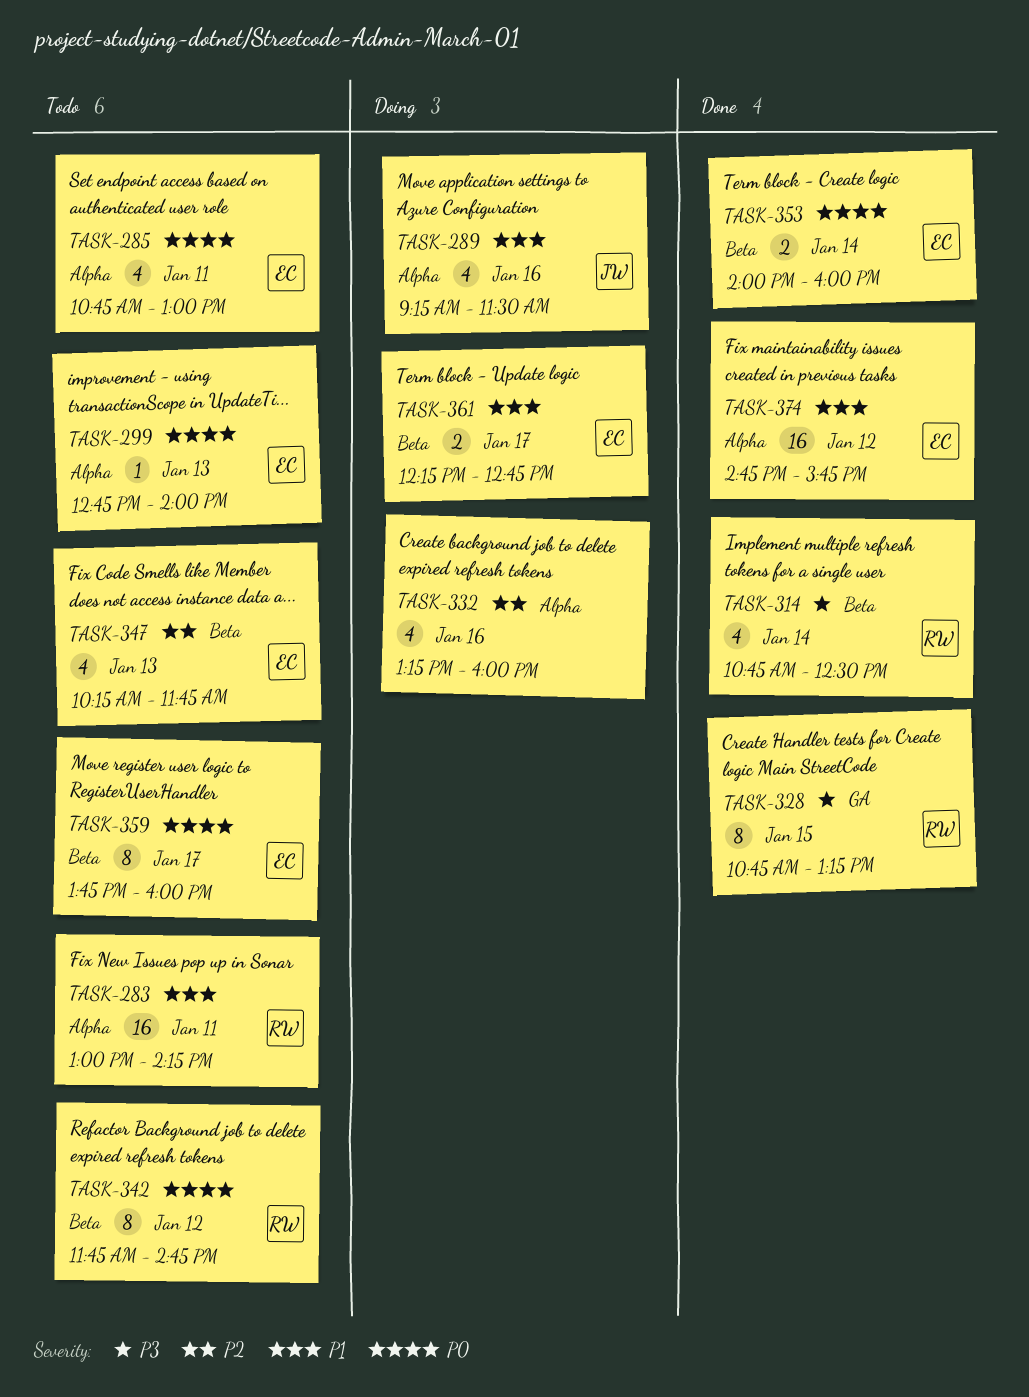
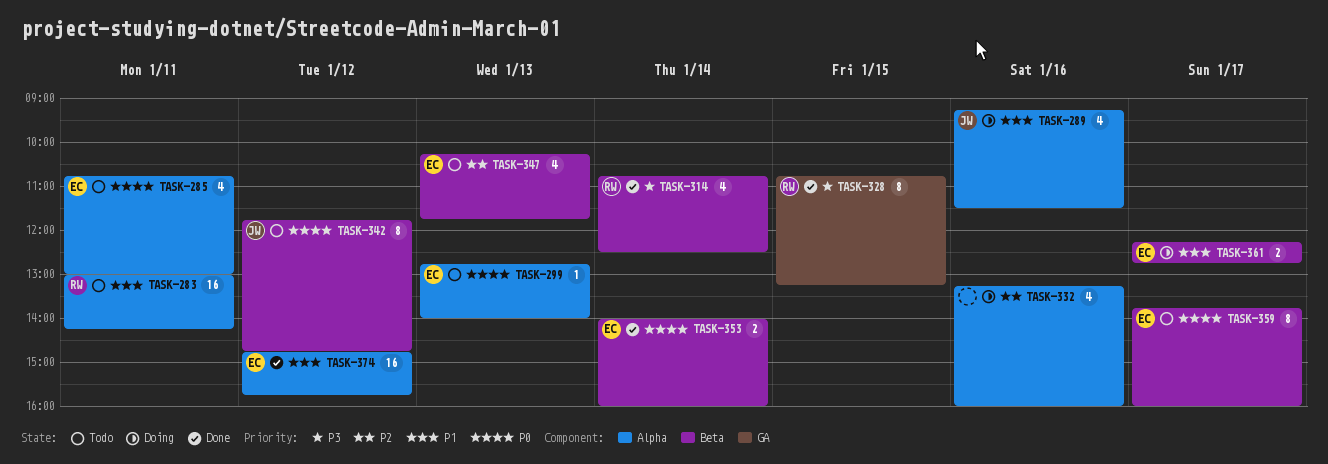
TASK-342, owner: RW -> JW

